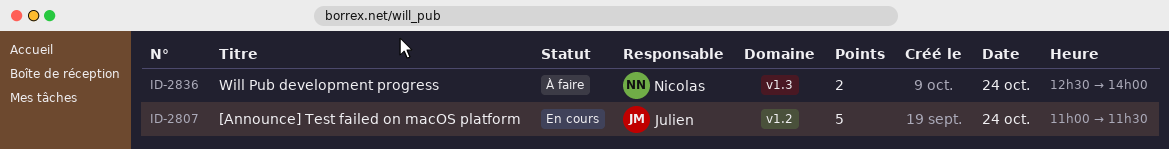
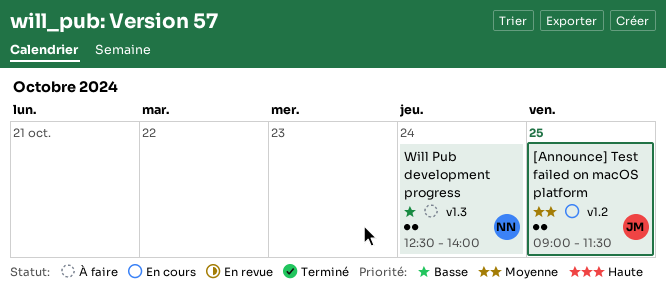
[Announce] Test failed on macOS platform, estimate: 5 -> 2
[Announce] Test failed on macOS platform, day: Oct 24 -> Oct 25
[Announce] Test failed on macOS platform, begins: 11:00 -> 09:00

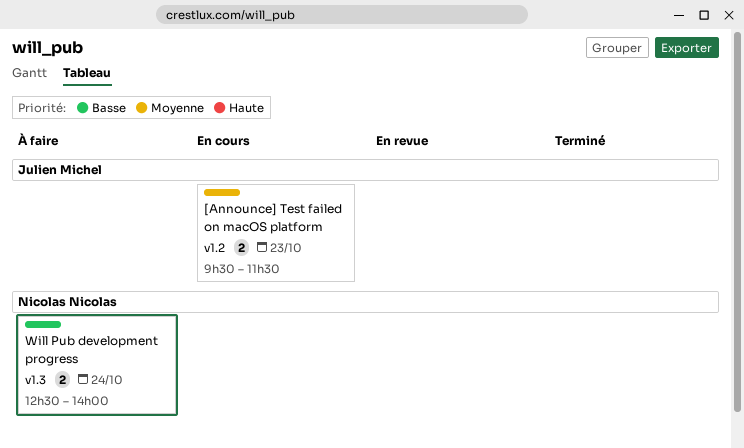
[Announce] Test failed on macOS platform, day: Oct 25 -> Oct 23
[Announce] Test failed on macOS platform, begins: 09:00 -> 09:30

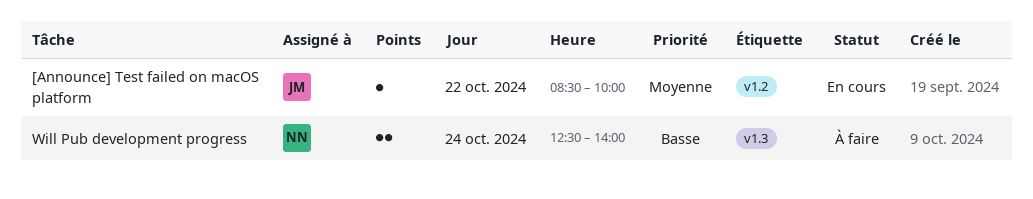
[Announce] Test failed on macOS platform, estimate: 2 -> 1
[Announce] Test failed on macOS platform, day: Oct 23 -> Oct 22
[Announce] Test failed on macOS platform, begins: 09:30 -> 08:30
[Announce] Test failed on macOS platform, ends: 11:30 -> 10:00

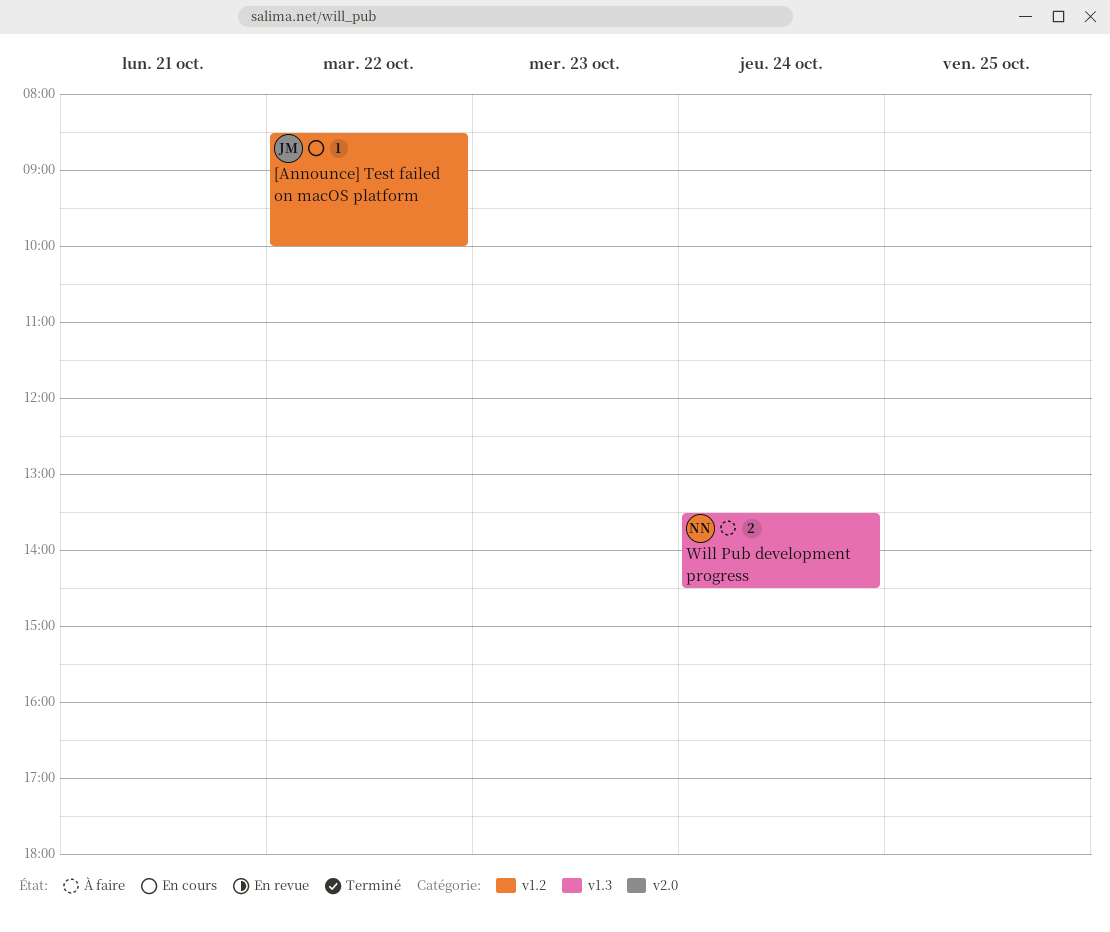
Will Pub development progress, begins: 12:30 -> 13:30
Will Pub development progress, ends: 14:00 -> 14:30

